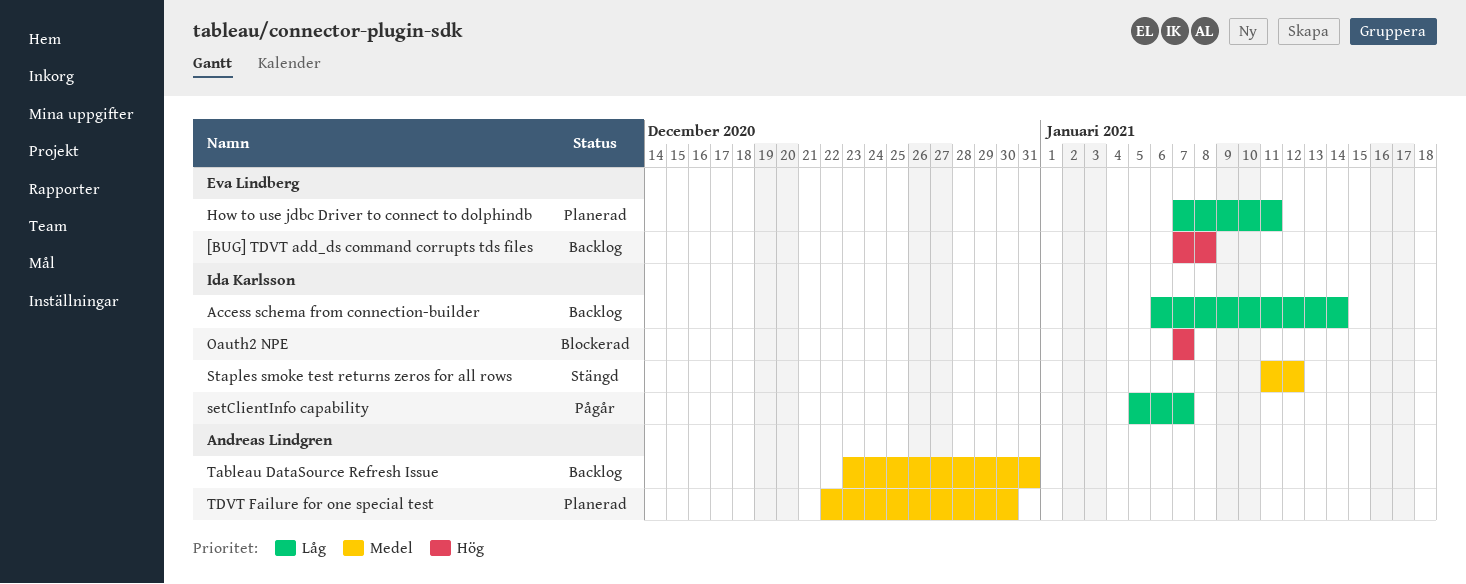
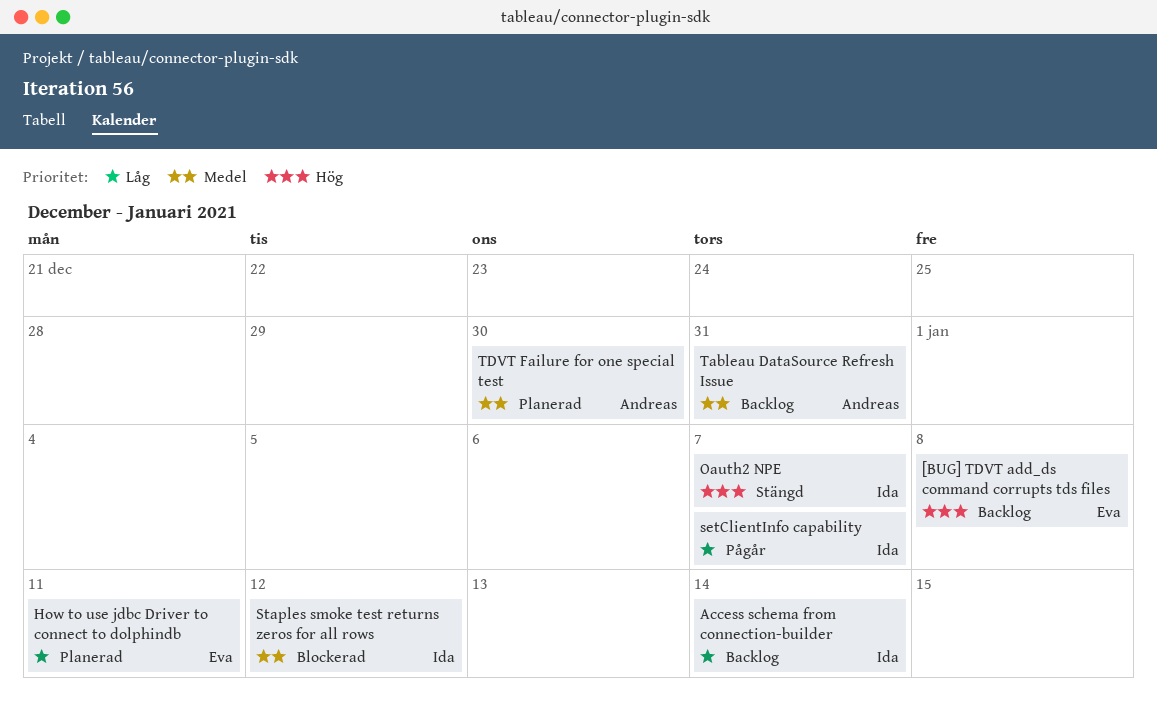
Oauth2 NPE, status: Blockerad -> Stängd
Staples smoke test returns zeros for all rows, status: Stängd -> Blockerad

